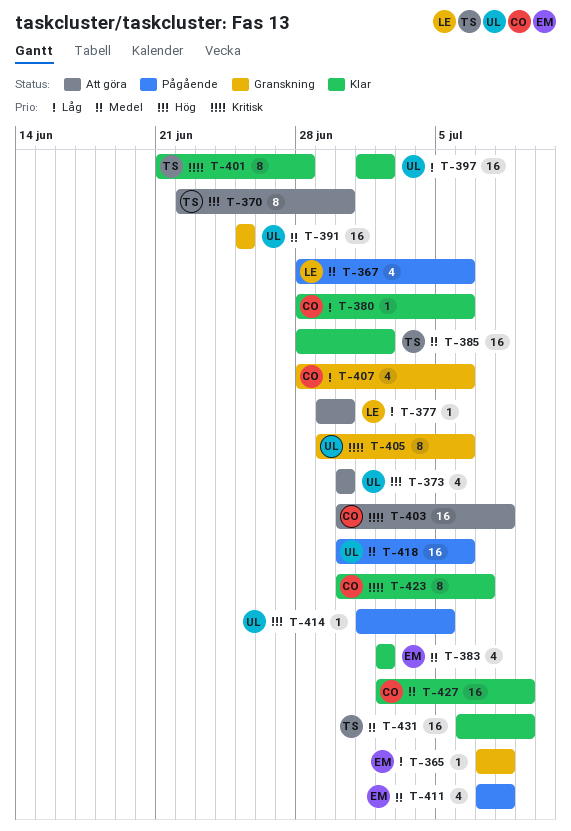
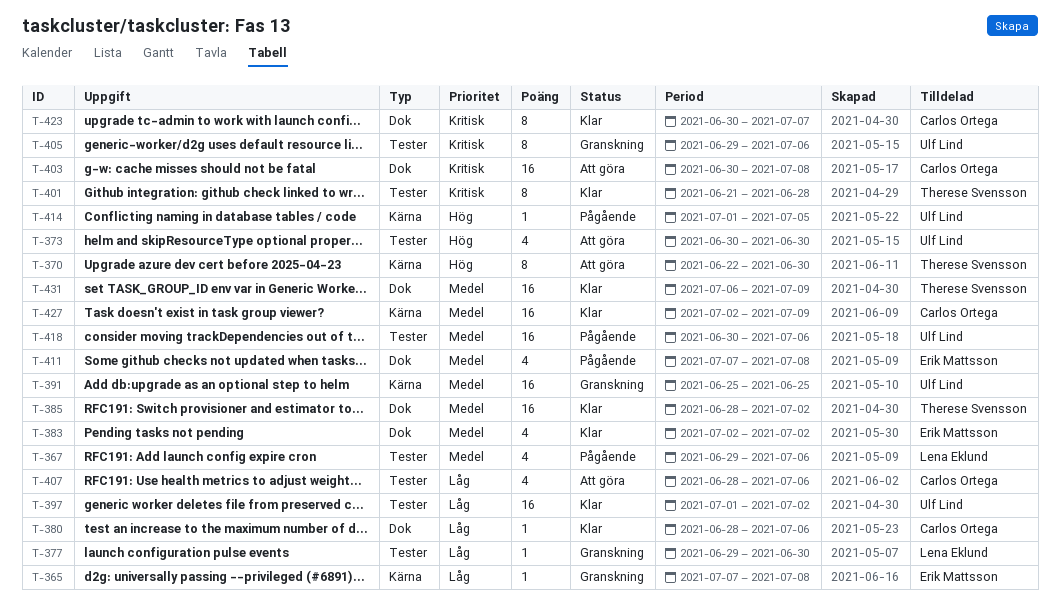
T-367, start: Jun 28 -> Jun 29
T-377, status: Att göra -> Granskning
T-407, status: Granskning -> Att göra

